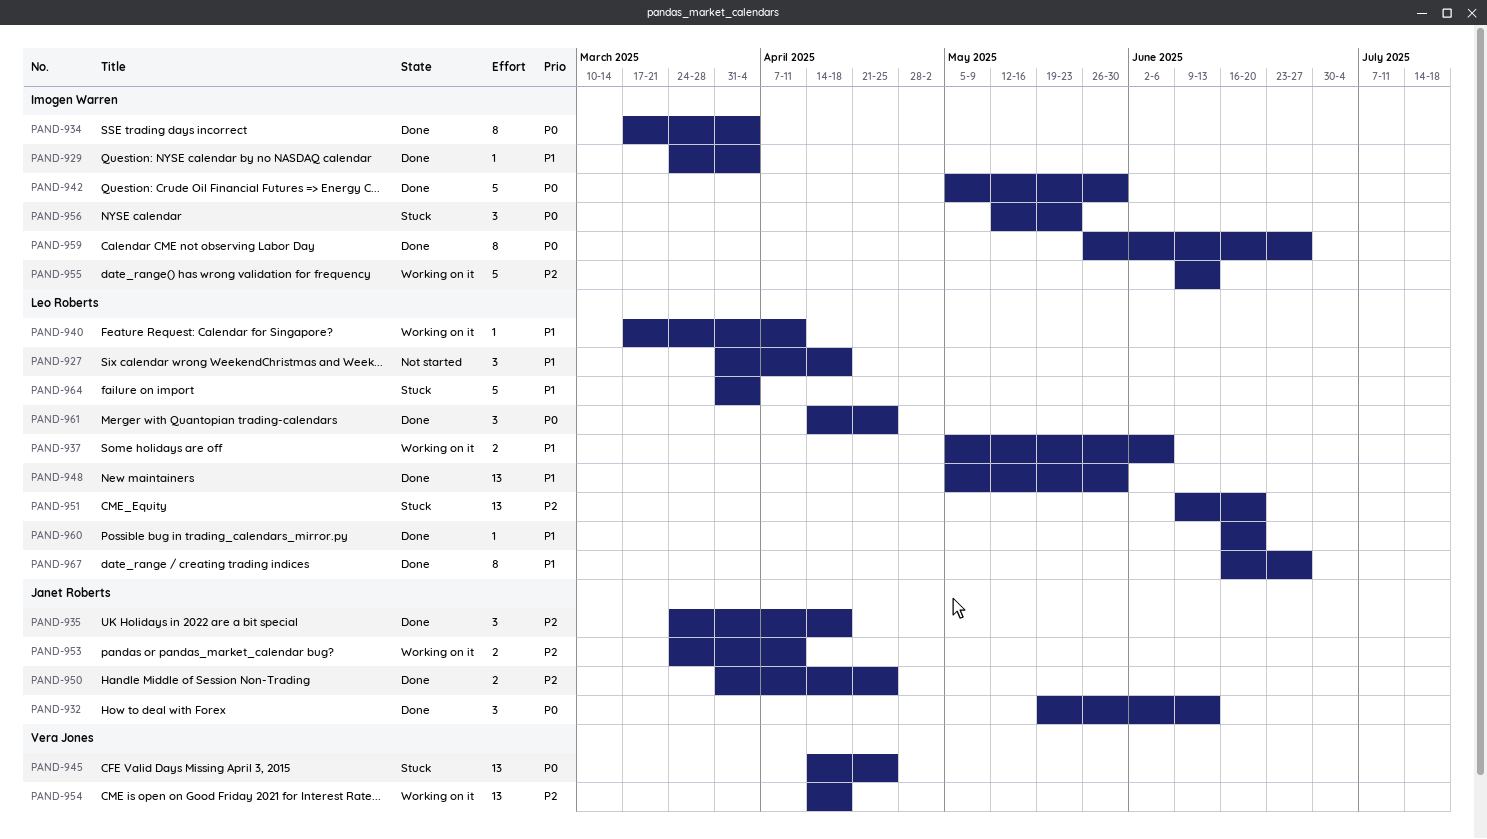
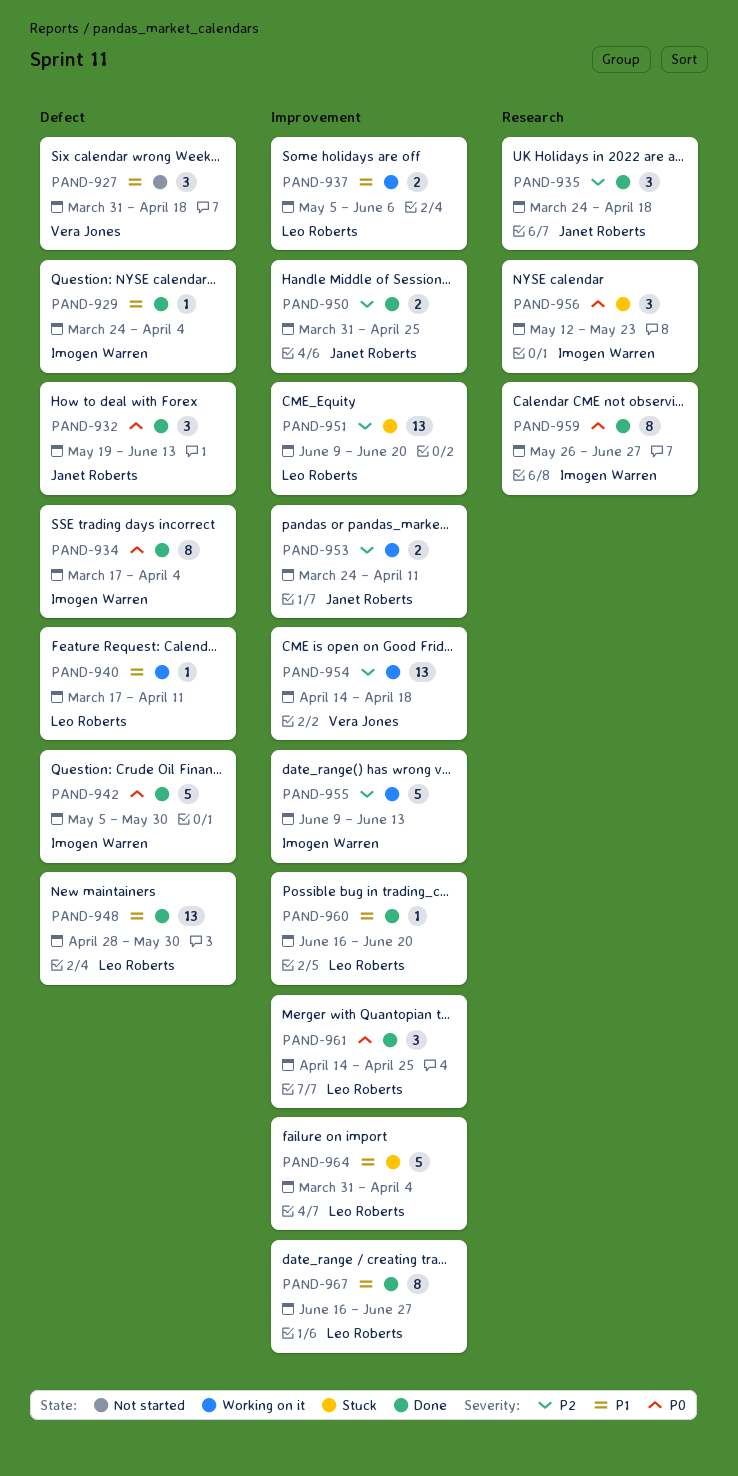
PAND-927, owner: Leo Roberts -> Vera Jones
PAND-945: present -> none
PAND-948, start: May 5 -> Apr 28

